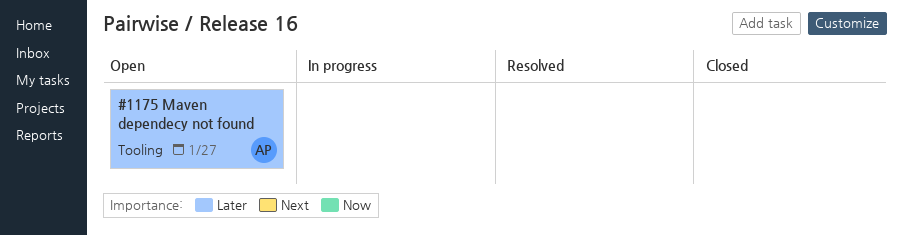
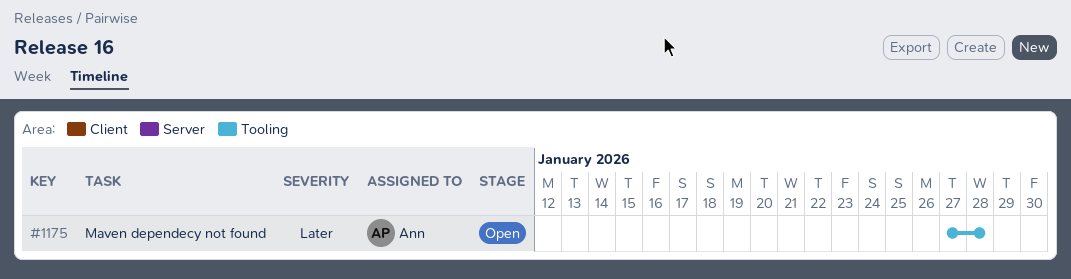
#1175, due: Jan 27 -> Jan 28

